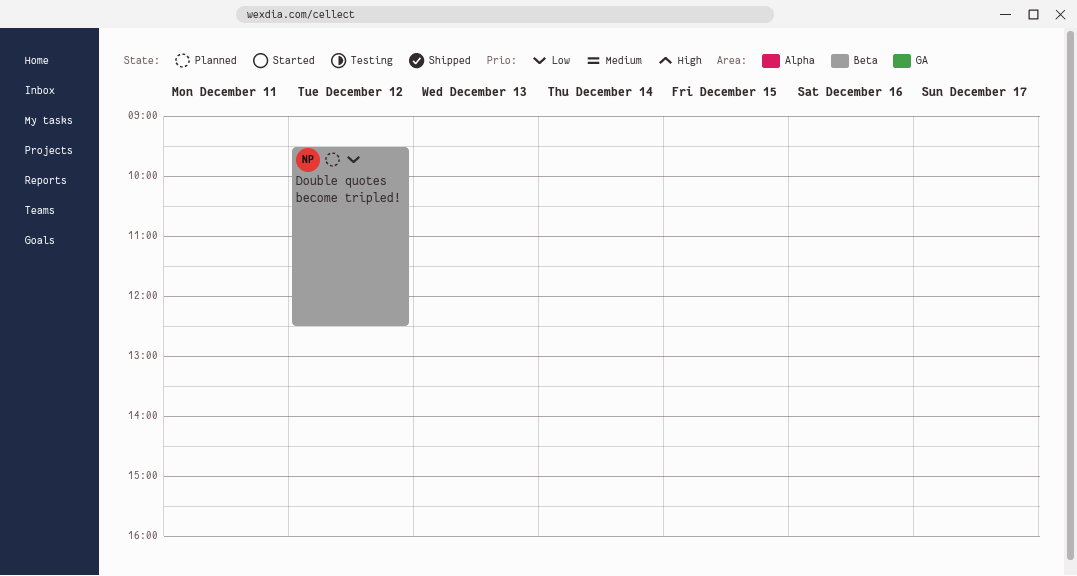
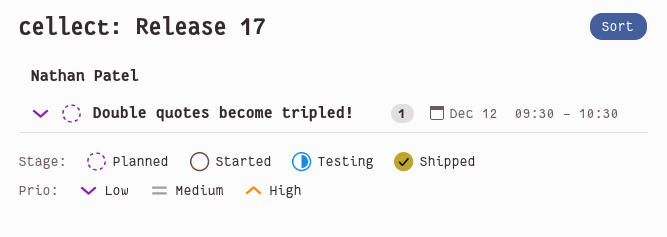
Double quotes become tripled!, ends: 12:30 -> 10:30

